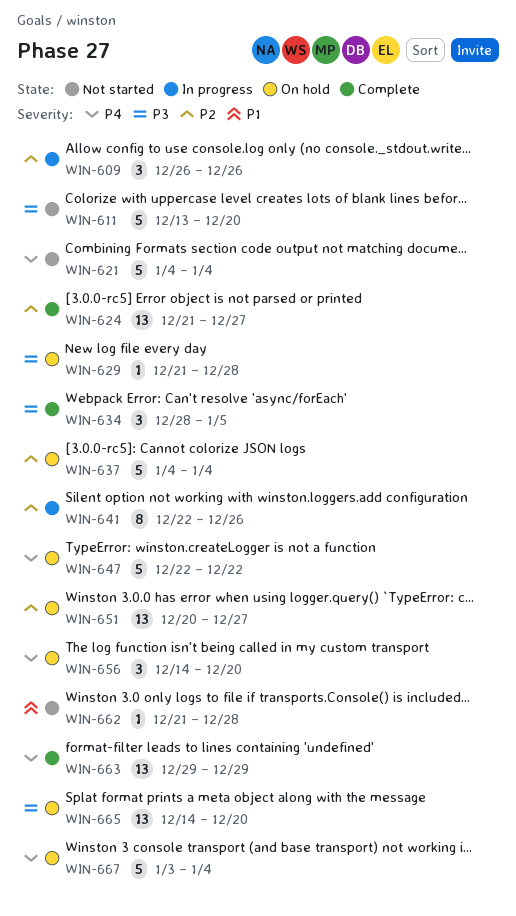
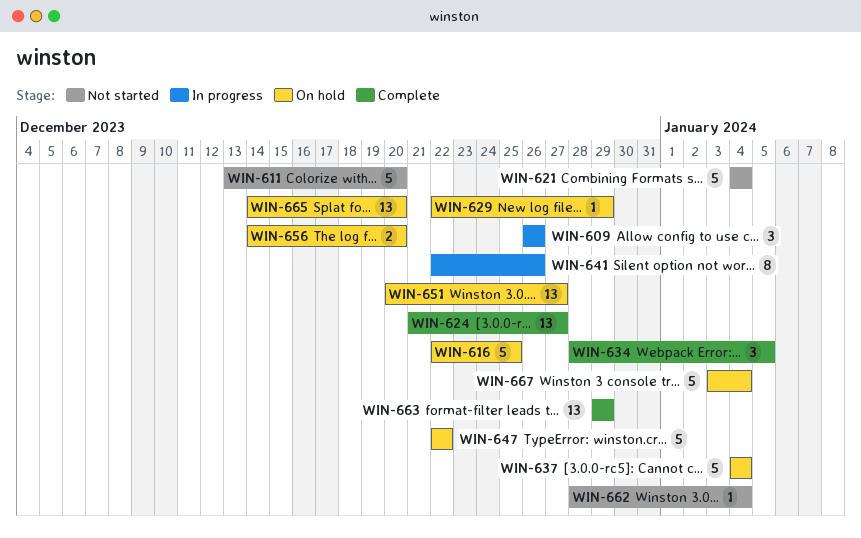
WIN-616: none -> present
WIN-629, start: Dec 21 -> Dec 22
WIN-629, due: Dec 28 -> Dec 29
WIN-656, estimate: 3 -> 2
WIN-662, start: Dec 21 -> Dec 28
WIN-662, due: Dec 28 -> Jan 4

